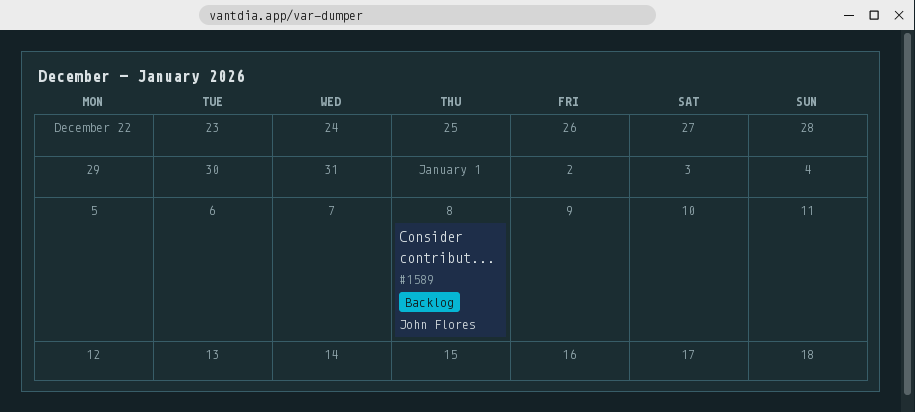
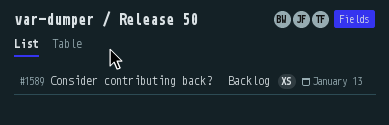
#1589, due: Jan 8 -> Jan 13

